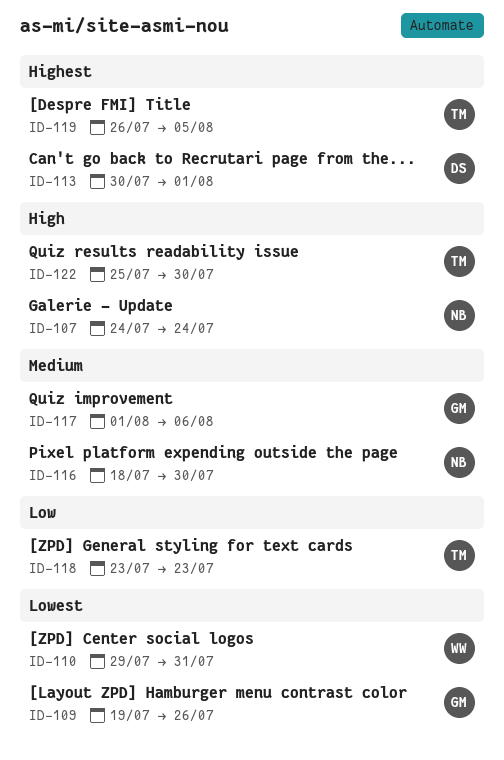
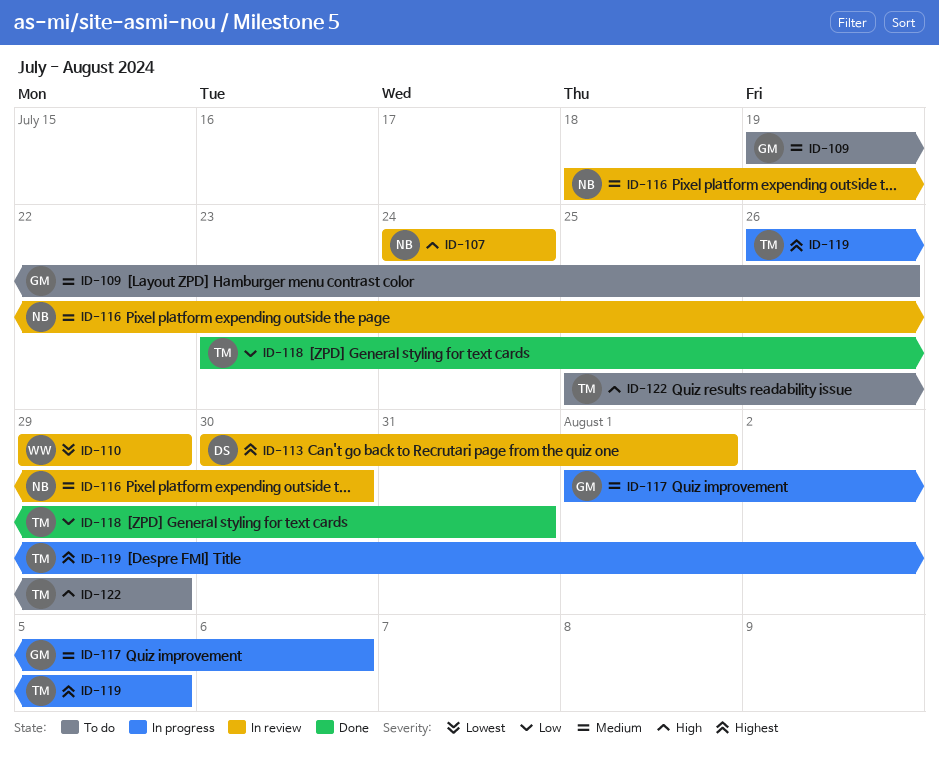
ID-109, priority: Lowest -> Medium
ID-110, due: Jul 31 -> Jul 29
ID-118, due: Jul 23 -> Jul 31
ID-122, due: Jul 30 -> Jul 29

